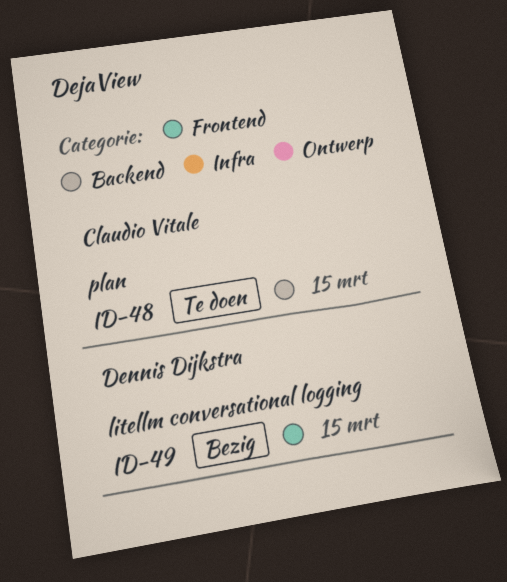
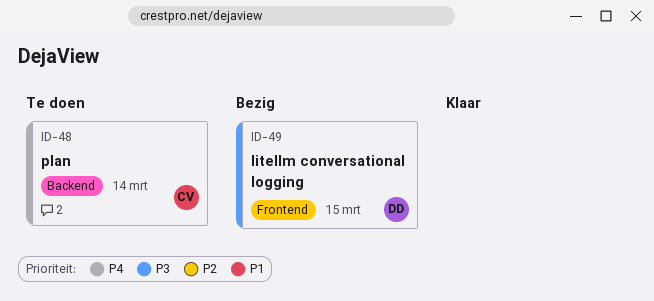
ID-48, due: Mar 15 -> Mar 14

